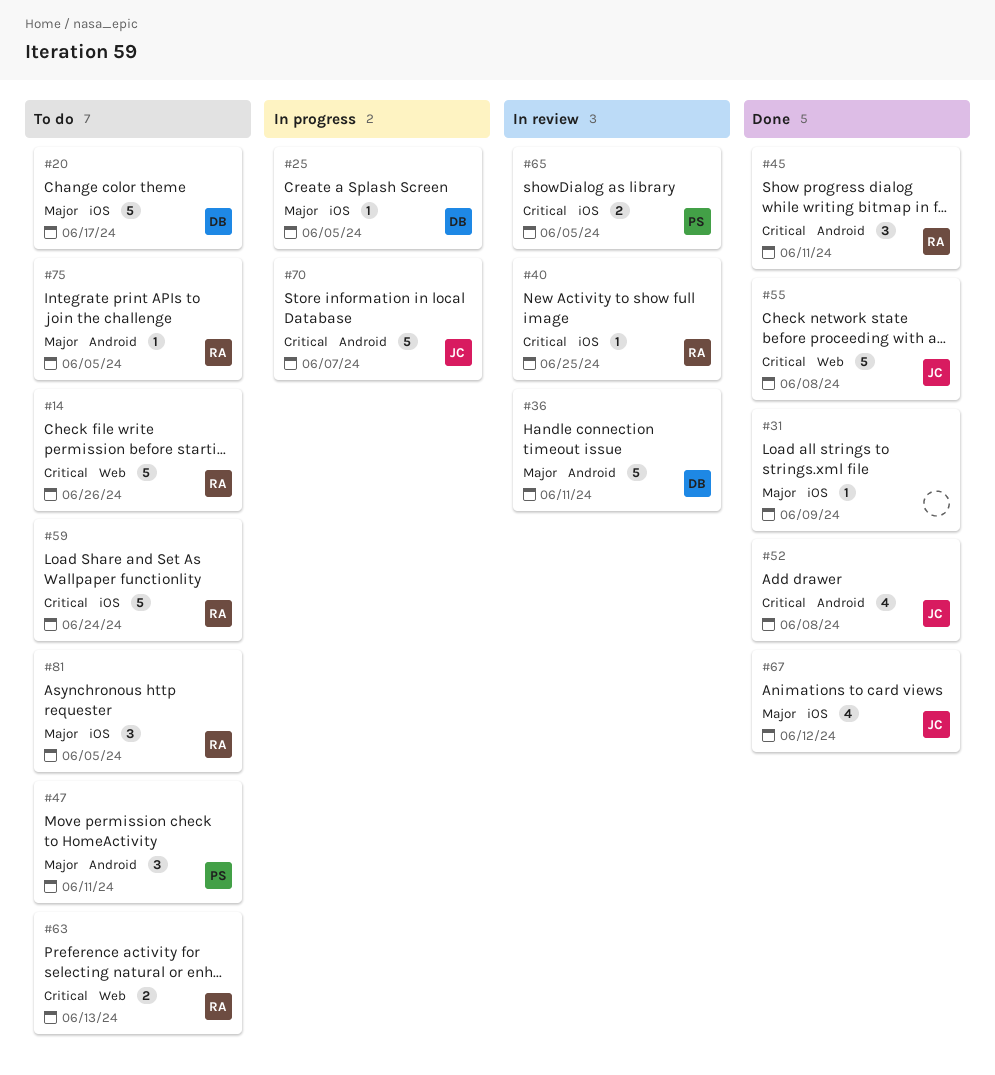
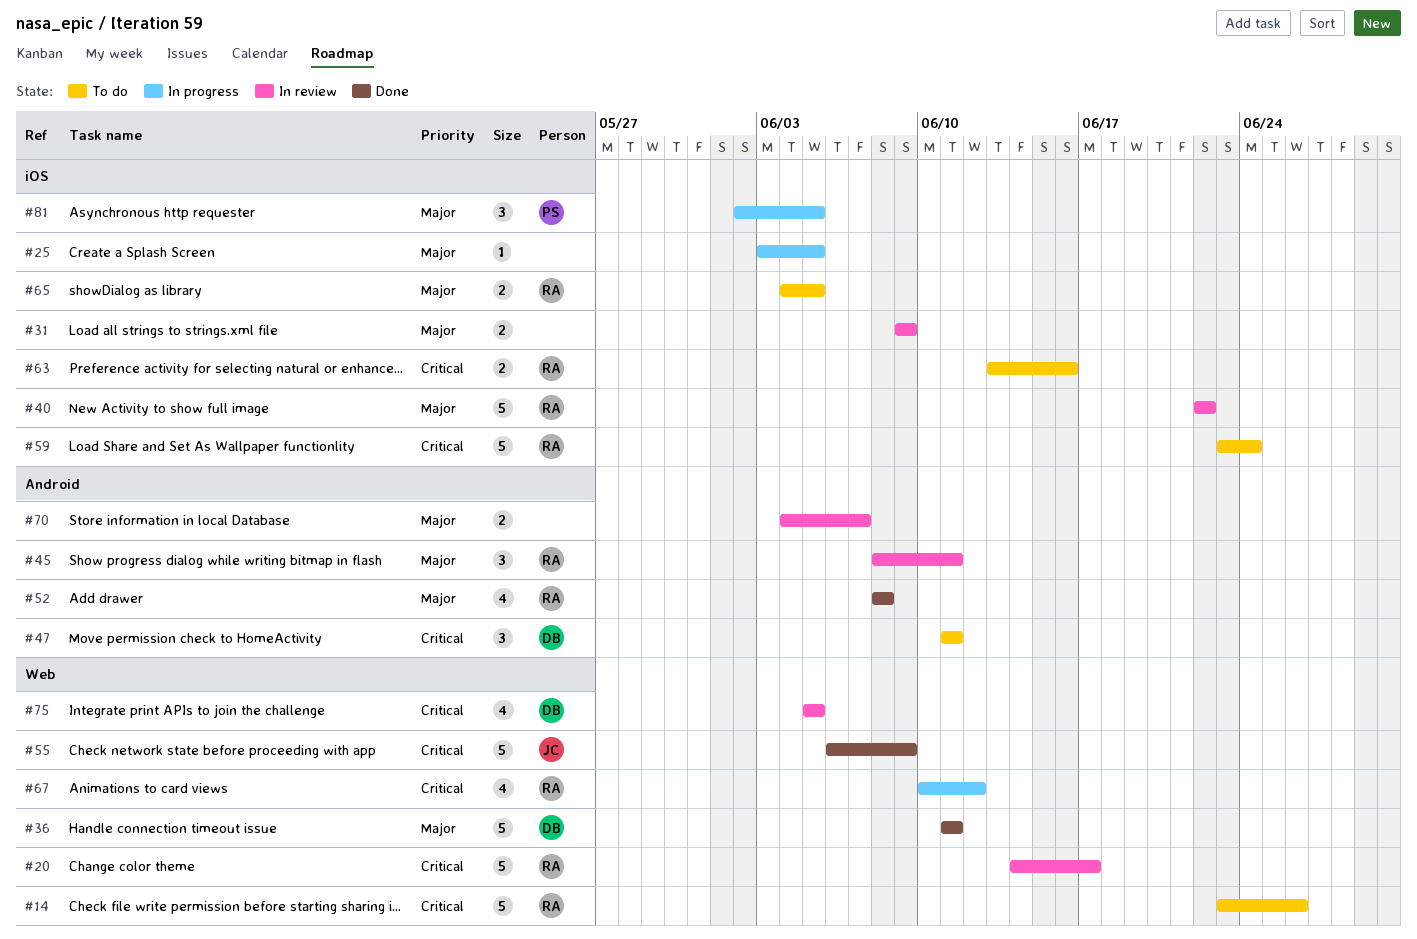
#20, status: To do -> In review
#20, owner: DB -> RA
#20, priority: Major -> Critical
#20, label: iOS -> Web
#25, owner: DB -> none
#31, status: Done -> In review
#31, estimate: 1 -> 2
#36, status: In review -> Done
#36, label: Android -> Web
#40, priority: Critical -> Major
#40, estimate: 1 -> 5
#40, due: Jun 25 -> Jun 22
#45, status: Done -> In review
#45, priority: Critical -> Major
#47, owner: PS -> DB
#47, priority: Major -> Critical
#52, owner: JC -> RA
#52, priority: Critical -> Major
#55, due: Jun 8 -> Jun 9
#63, label: Web -> iOS
#63, due: Jun 13 -> Jun 16
#65, status: In review -> To do
#65, owner: PS -> RA
#65, priority: Critical -> Major
#67, status: Done -> In progress
#67, owner: JC -> RA
#67, priority: Major -> Critical
#67, label: iOS -> Web
#70, status: In progress -> In review
#70, owner: JC -> none
#70, priority: Critical -> Major
#70, estimate: 5 -> 2
#75, status: To do -> In review
#75, owner: RA -> DB
#75, priority: Major -> Critical
#75, label: Android -> Web
#75, estimate: 1 -> 4
#81, status: To do -> In progress
#81, owner: RA -> PS

